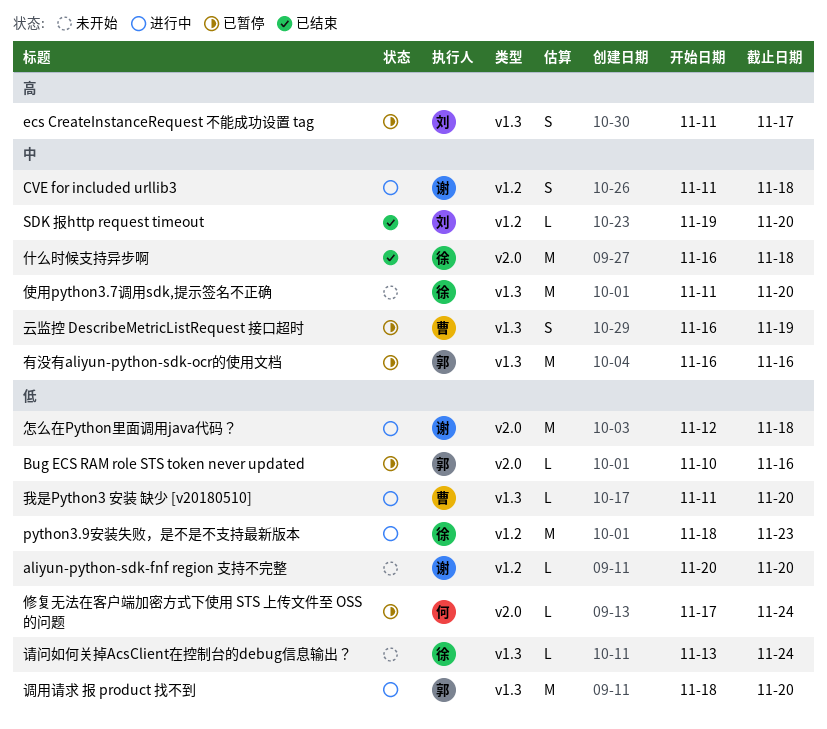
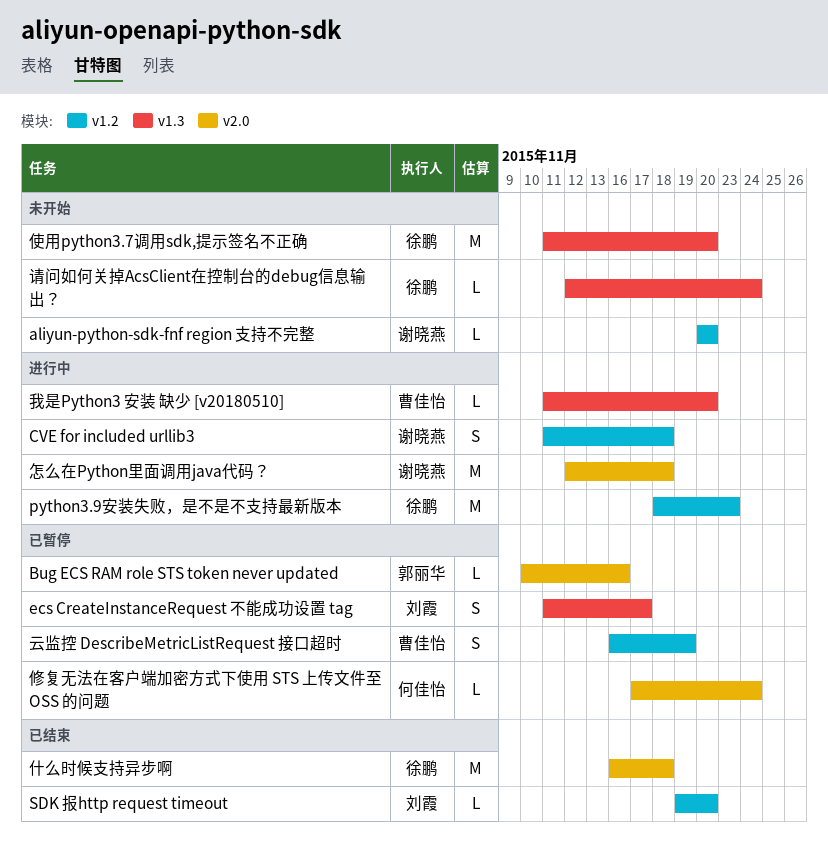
云监控 DescribeMetricListRequest 接口超时, label: v1.3 -> v1.2
有没有aliyun-python-sdk-ocr的使用文档: present -> none
请问如何关掉AcsClient在控制台的debug信息输出？, start: Nov 13 -> Nov 12
调用请求 报 product 找不到: present -> none

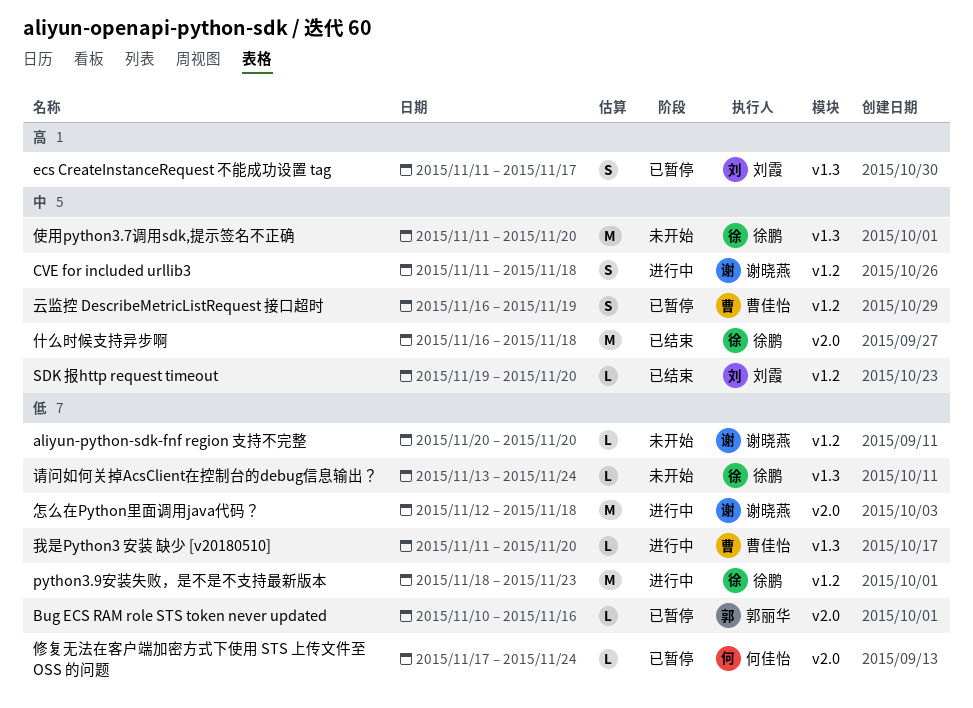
请问如何关掉AcsClient在控制台的debug信息输出？, start: Nov 12 -> Nov 13

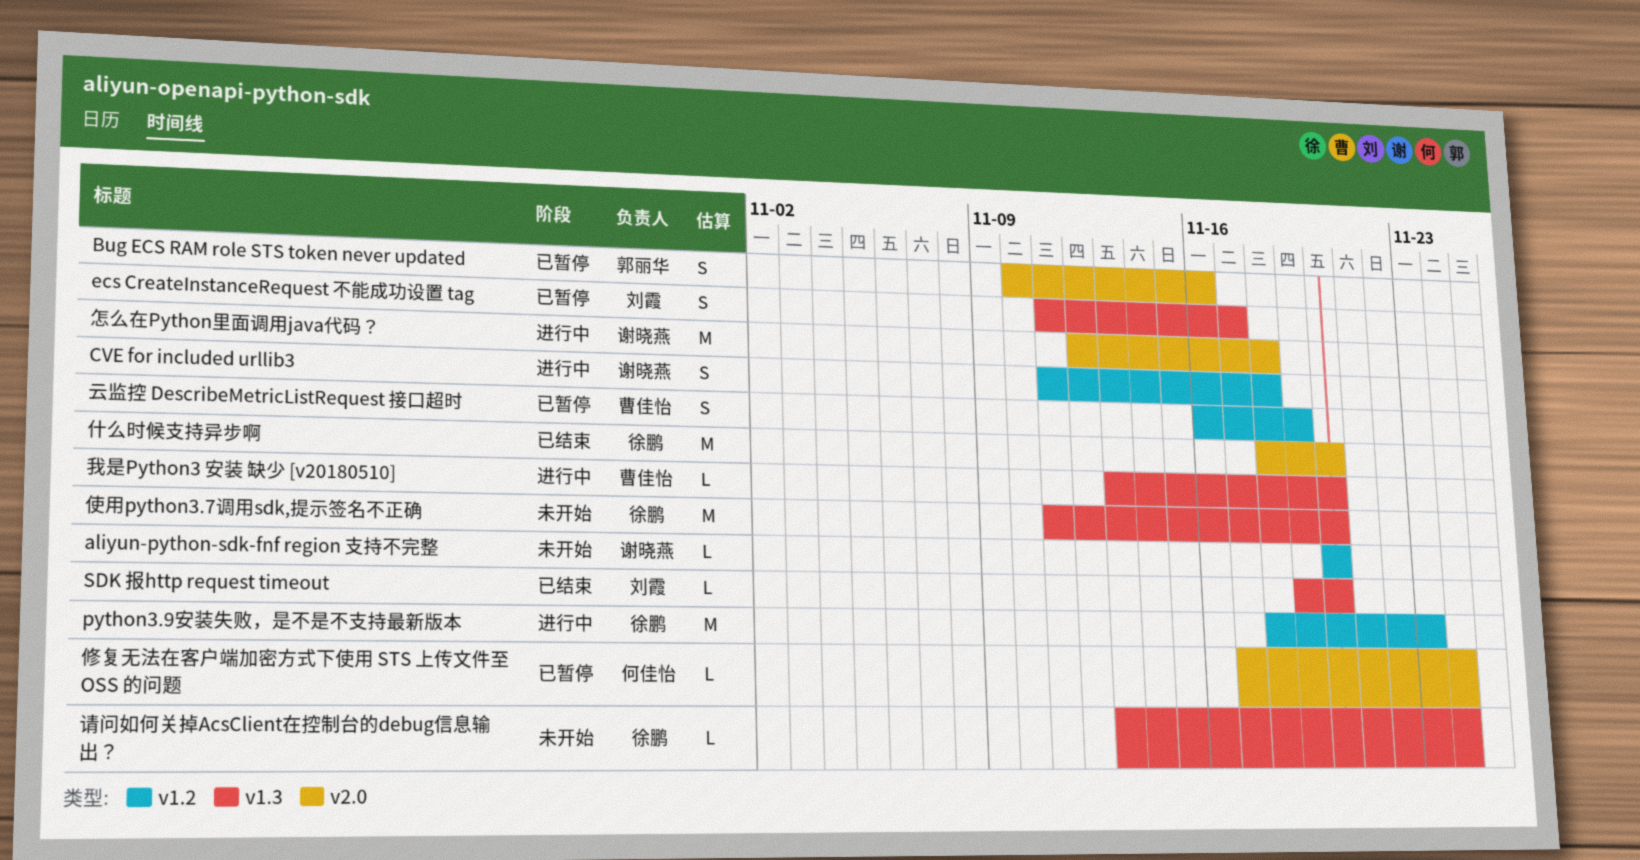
Bug ECS RAM role STS token never updated, estimate: L -> S
SDK 报http request timeout, label: v1.2 -> v1.3
什么时候支持异步啊, start: Nov 16 -> Nov 18
什么时候支持异步啊, due: Nov 18 -> Nov 20
我是Python3 安装 缺少 [v20180510], start: Nov 11 -> Nov 13

